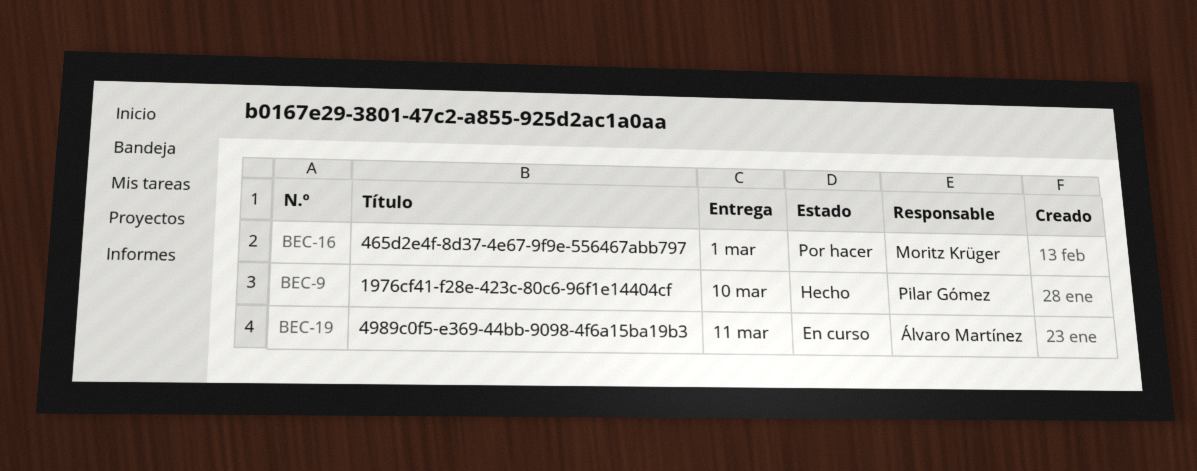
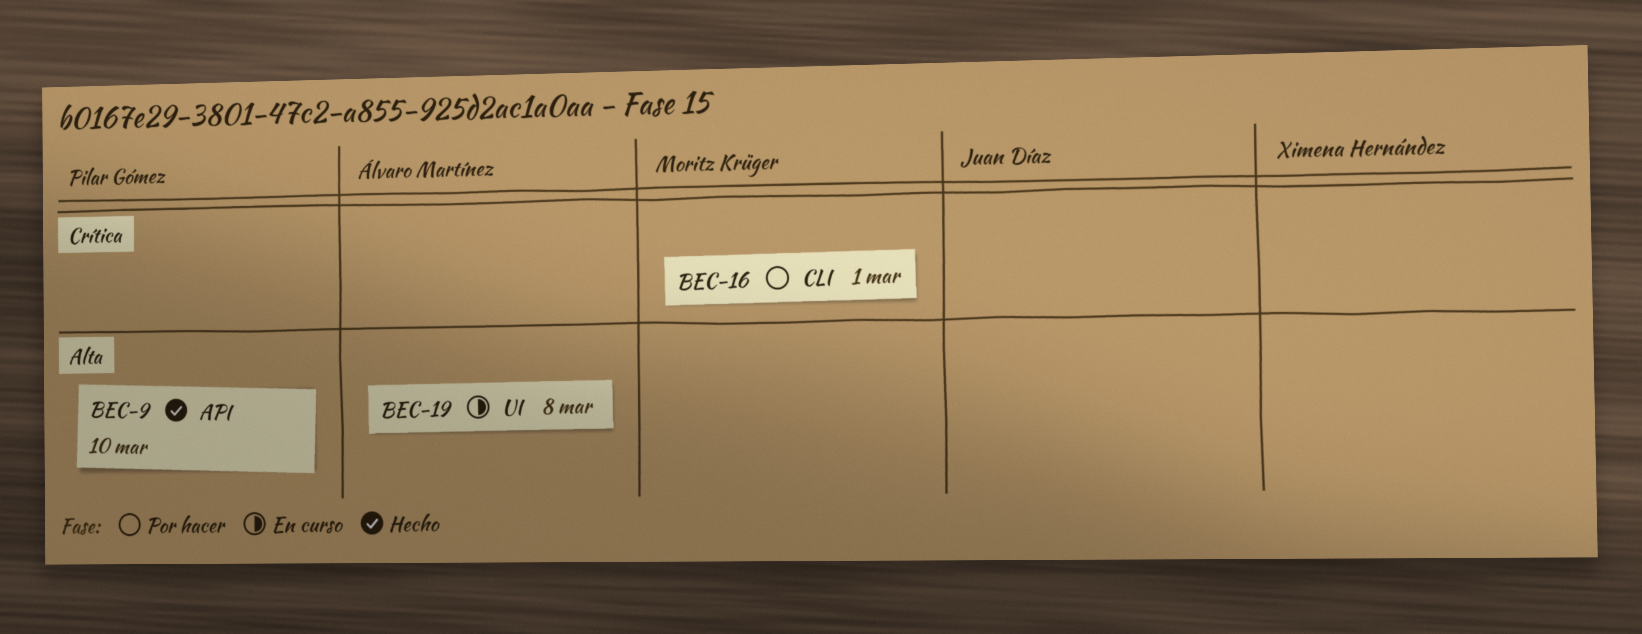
BEC-19, due: Mar 11 -> Mar 8

